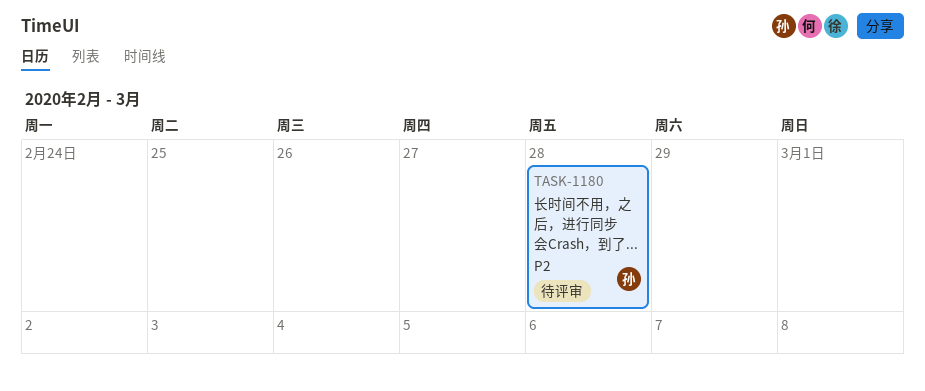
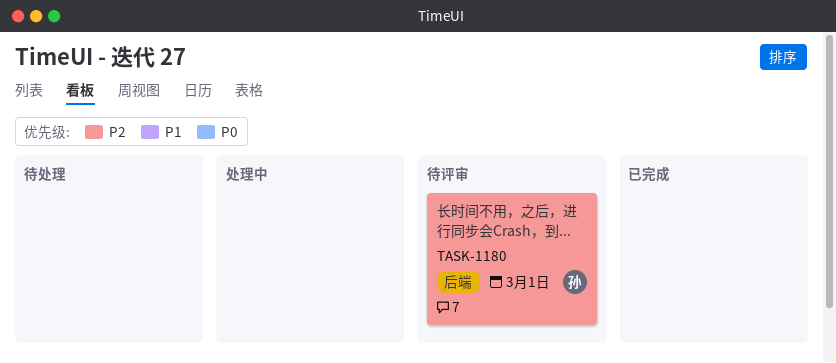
TASK-1180, due: Feb 28 -> Mar 1

